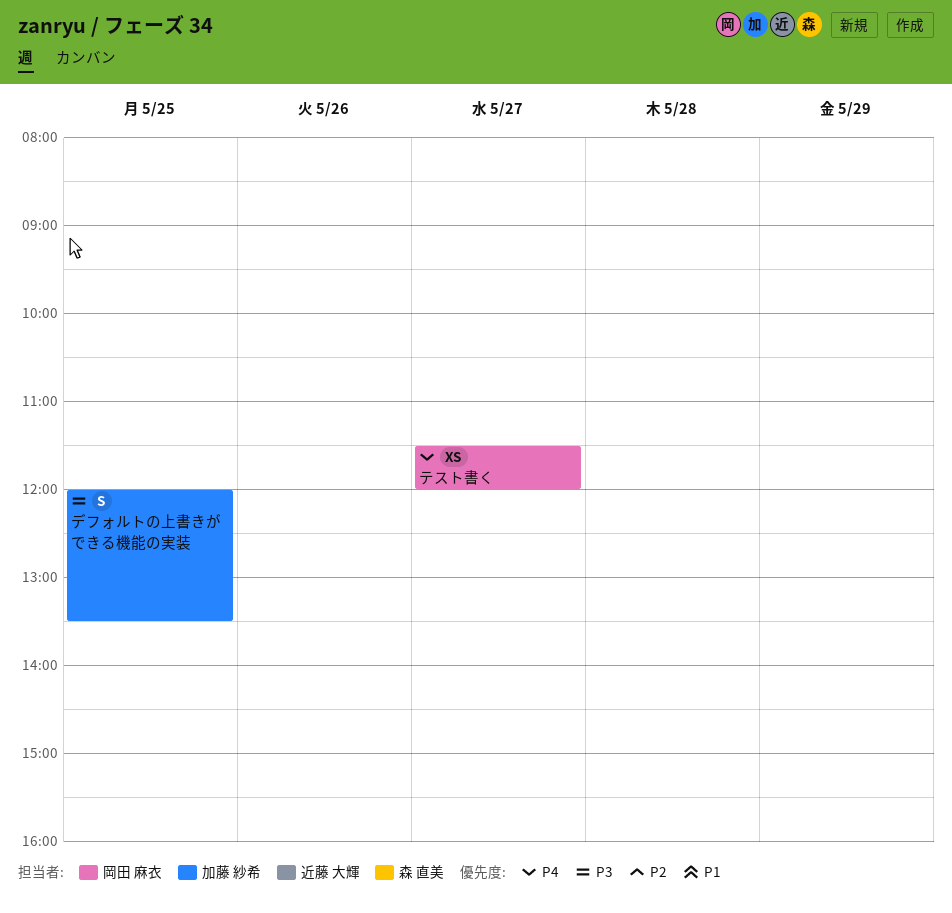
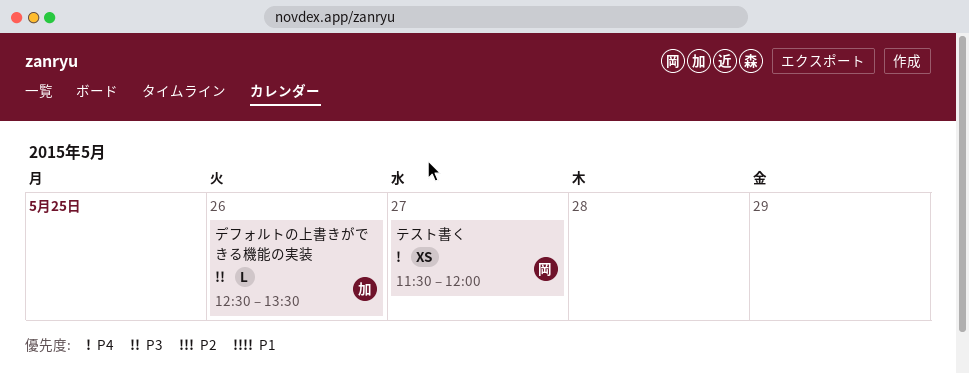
デフォルトの上書きができる機能の実装, estimate: S -> L
デフォルトの上書きができる機能の実装, day: May 25 -> May 26
デフォルトの上書きができる機能の実装, begins: 12:00 -> 12:30

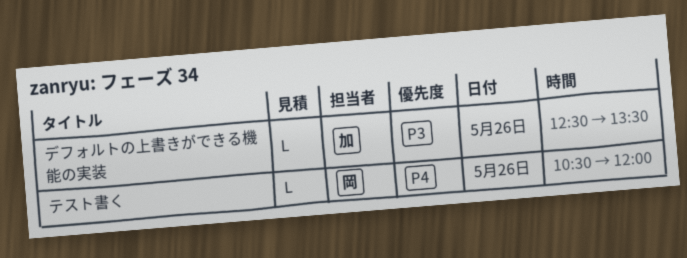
テスト書く, estimate: XS -> L
テスト書く, day: May 27 -> May 26
テスト書く, begins: 11:30 -> 10:30

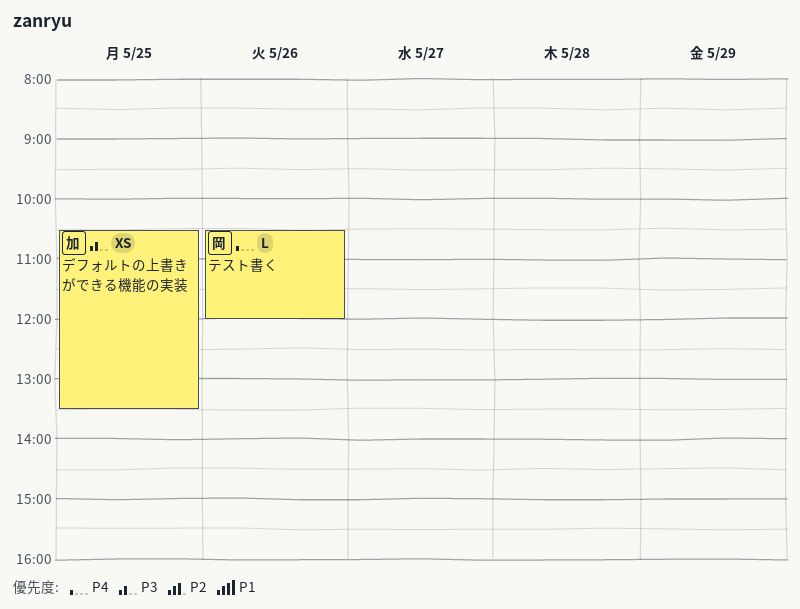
デフォルトの上書きができる機能の実装, estimate: L -> XS
デフォルトの上書きができる機能の実装, day: May 26 -> May 25
デフォルトの上書きができる機能の実装, begins: 12:30 -> 10:30

